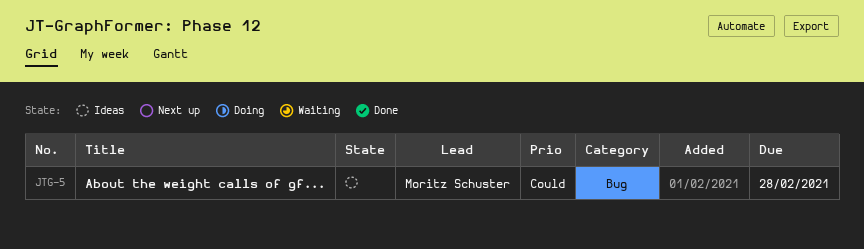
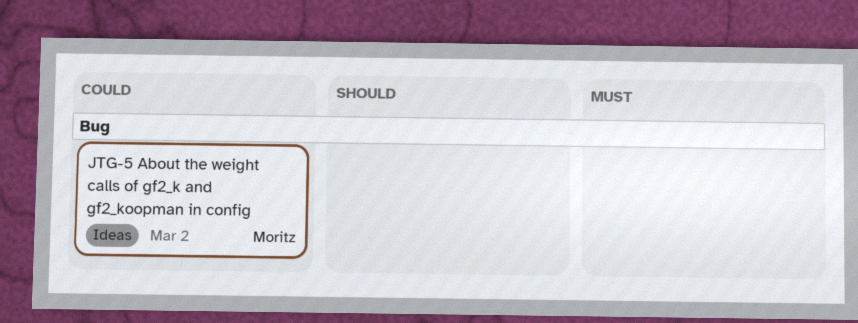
JTG-5, due: Feb 28 -> Mar 2

